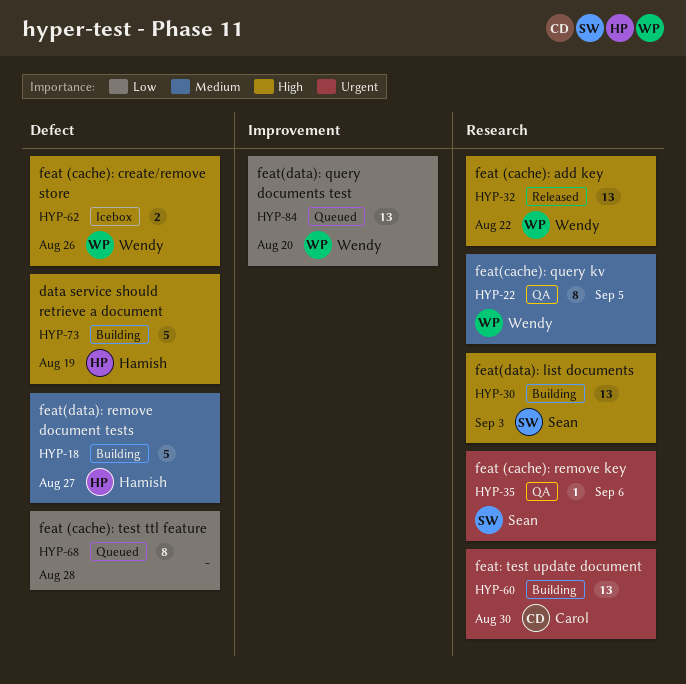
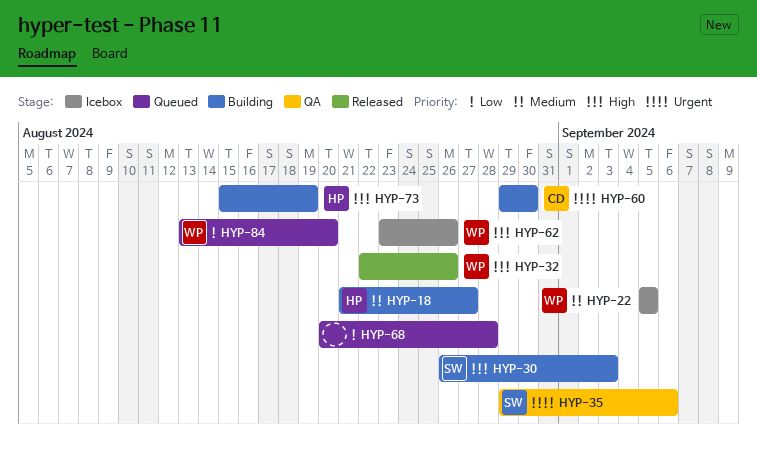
HYP-22, status: QA -> Icebox
HYP-32, due: Aug 22 -> Aug 26

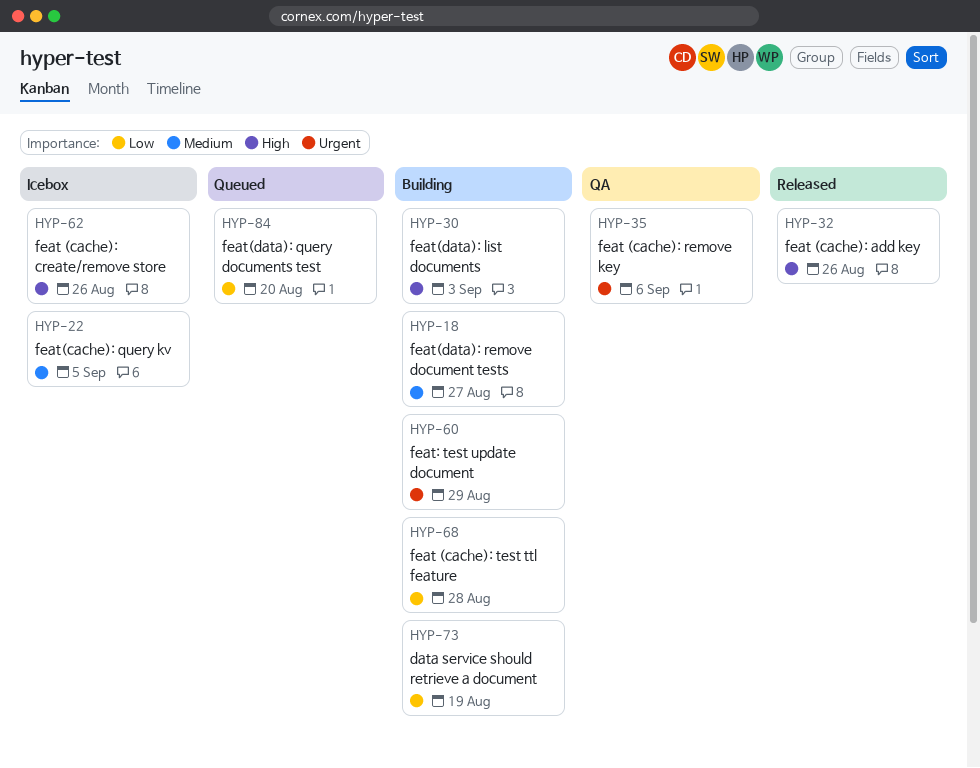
HYP-60, due: Aug 30 -> Aug 29
HYP-68, status: Queued -> Building
HYP-73, priority: High -> Low

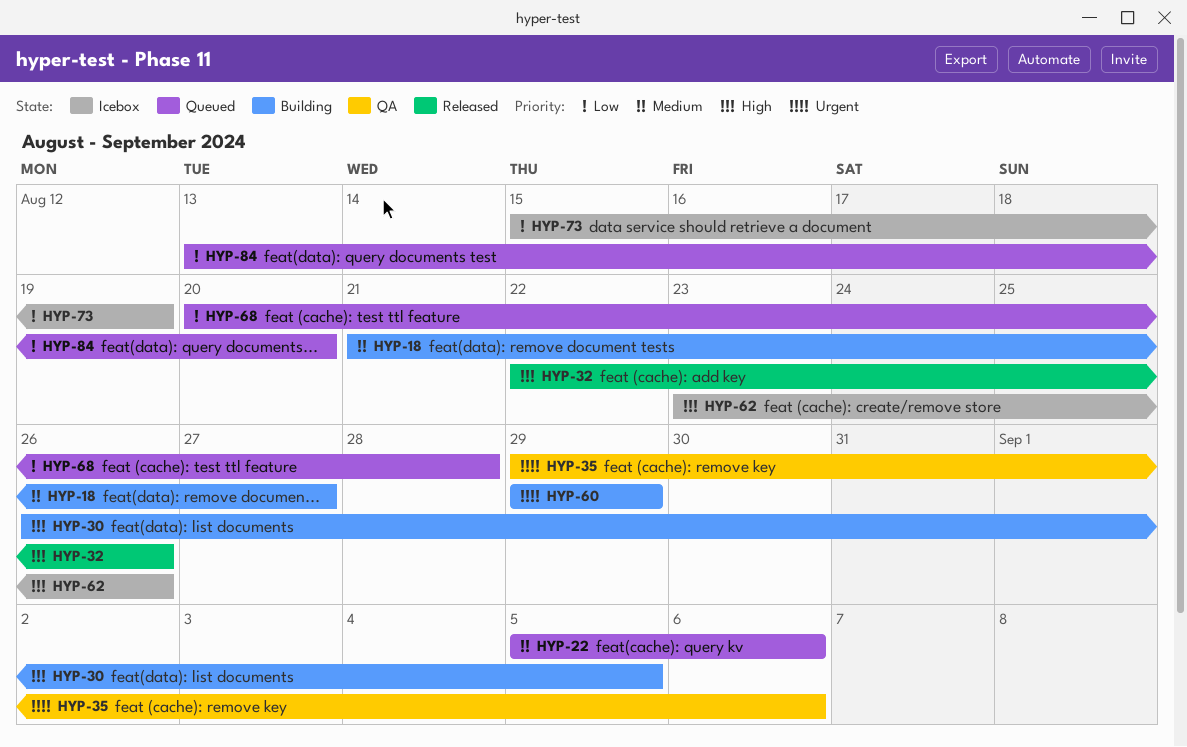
HYP-22, status: Icebox -> Queued
HYP-22, due: Sep 5 -> Sep 6
HYP-30, due: Sep 3 -> Sep 5
HYP-68, status: Building -> Queued
HYP-73, status: Building -> Icebox

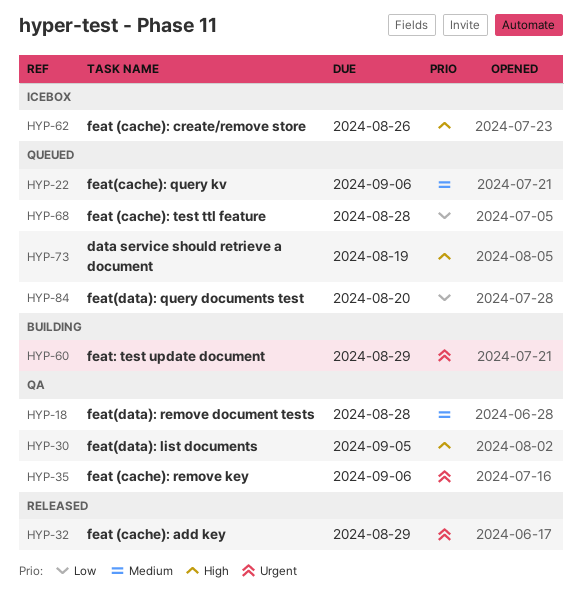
HYP-18, status: Building -> QA
HYP-18, due: Aug 27 -> Aug 28
HYP-30, status: Building -> QA
HYP-32, priority: High -> Urgent
HYP-32, due: Aug 26 -> Aug 29
HYP-73, status: Icebox -> Queued
HYP-73, priority: Low -> High

